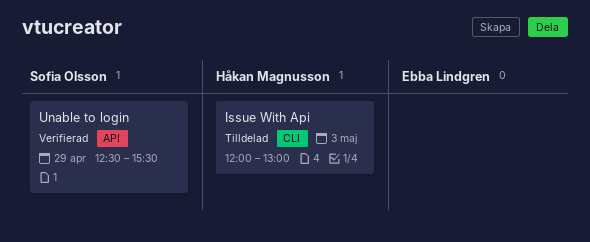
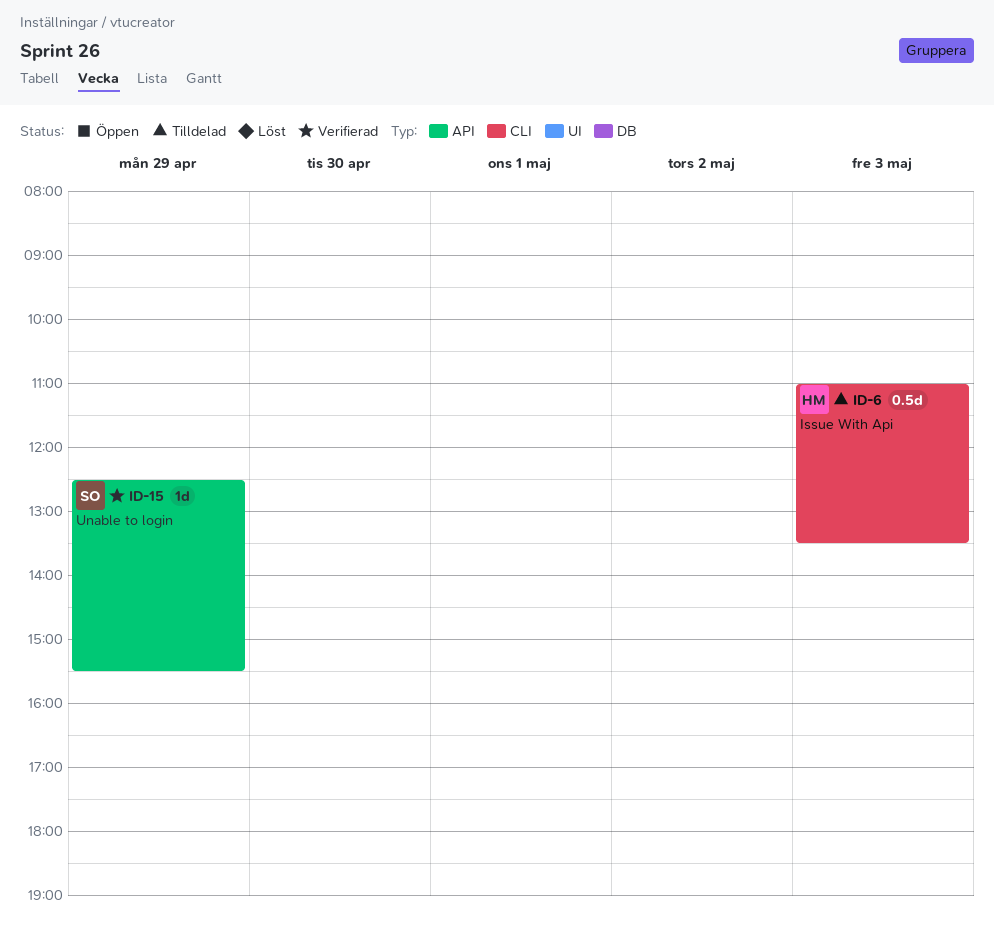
Issue With Api, begins: 12:00 -> 11:00
Issue With Api, ends: 13:00 -> 13:30

